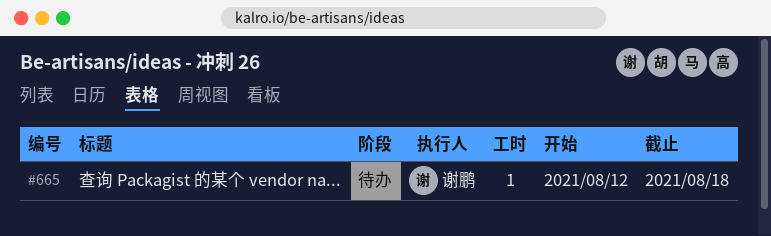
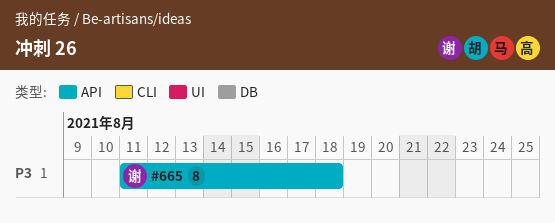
#665, estimate: 1 -> 8
#665, start: Aug 12 -> Aug 11

